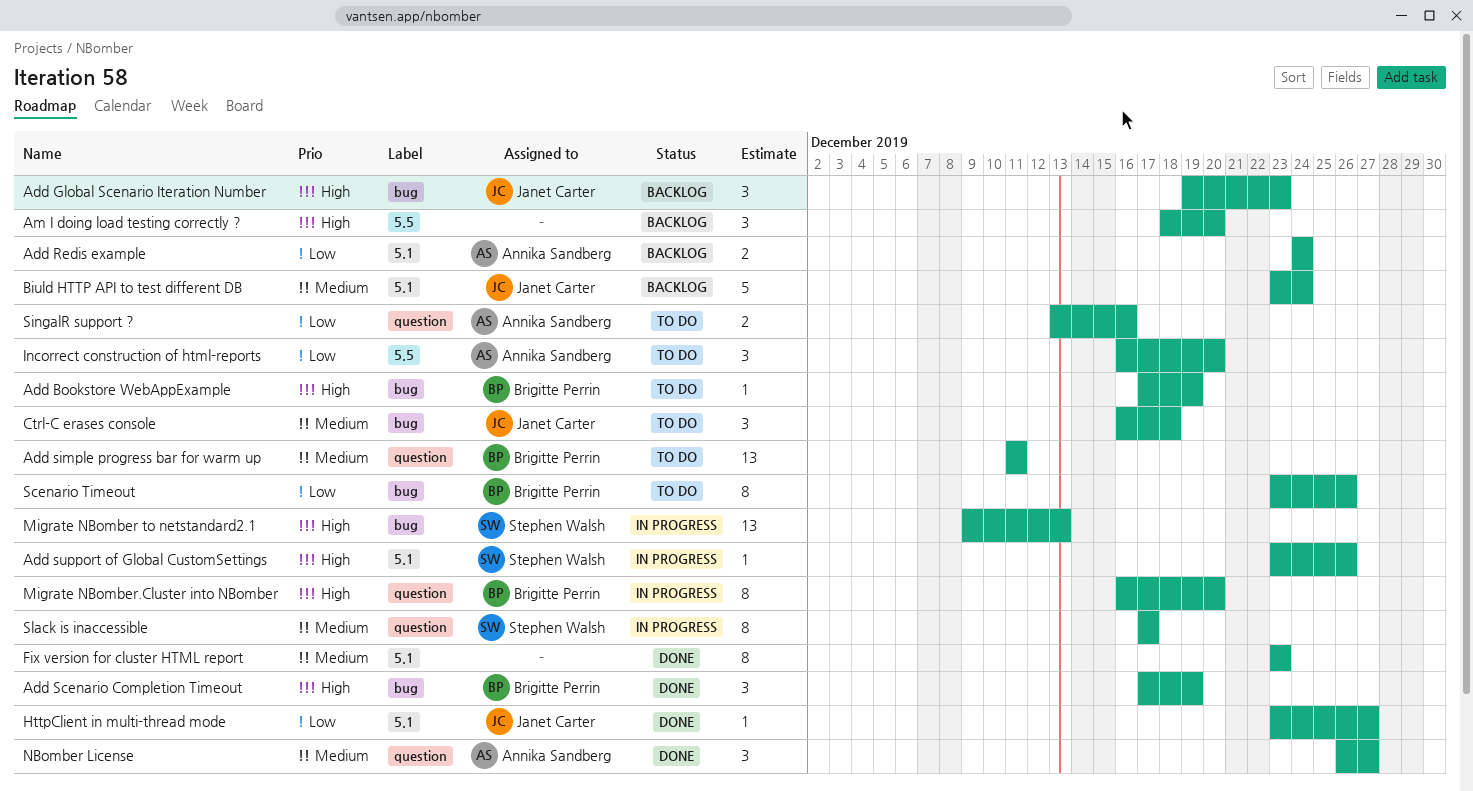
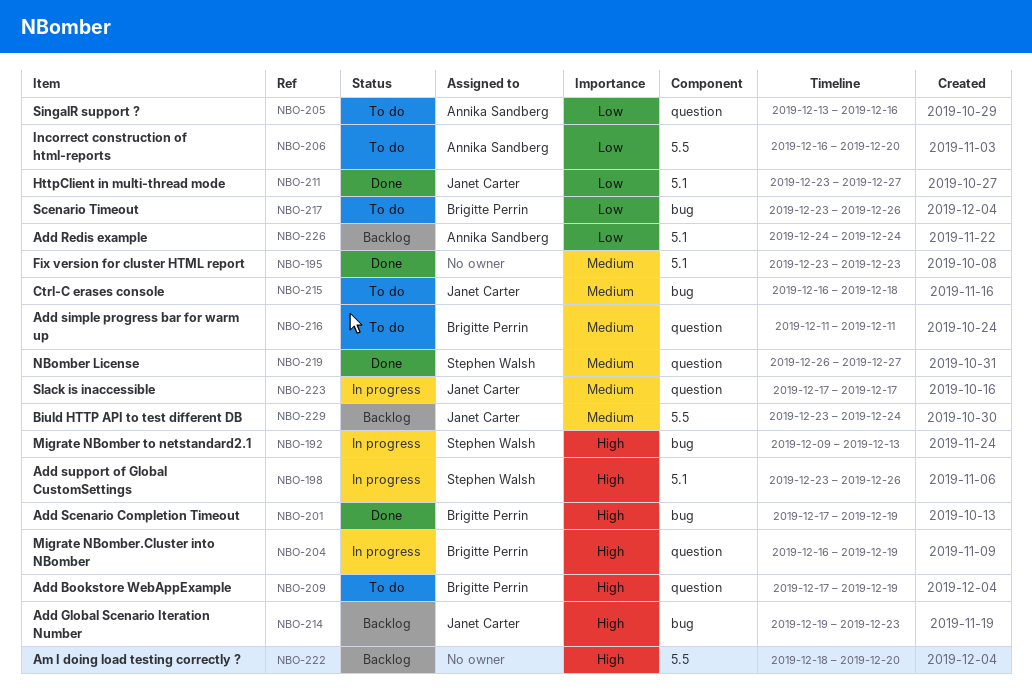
Add Bookstore WebAppExample, label: bug -> question
Biuld HTTP API to test different DB, label: 5.1 -> 5.5
Migrate NBomber.Cluster into NBomber, due: Dec 20 -> Dec 19
NBomber License, owner: Annika Sandberg -> Stephen Walsh
Slack is inaccessible, owner: Stephen Walsh -> Janet Carter

